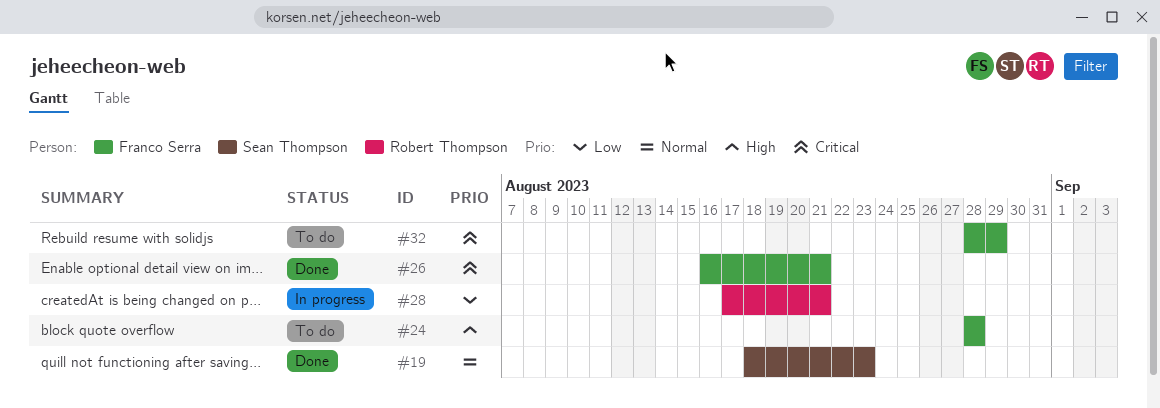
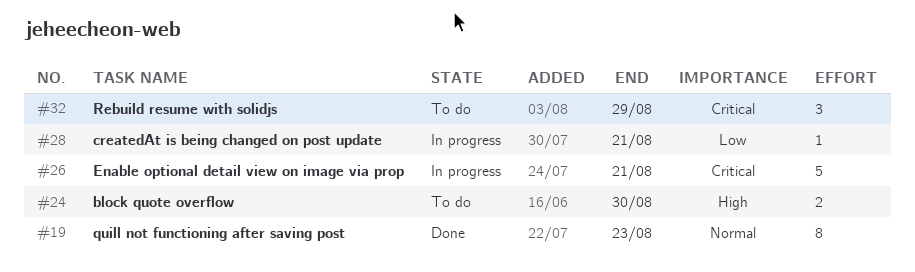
#24, due: Aug 28 -> Aug 30
#26, status: Done -> In progress

